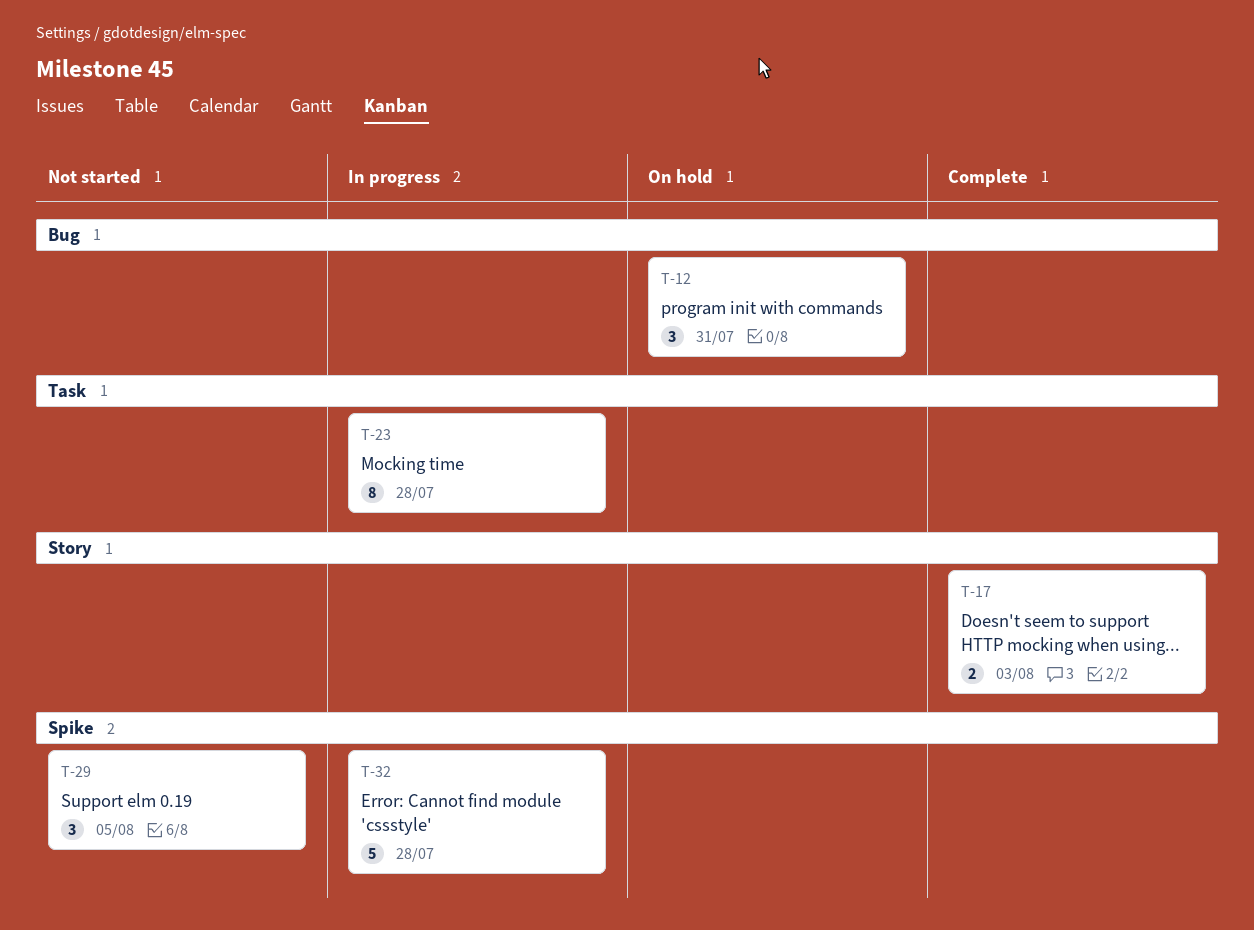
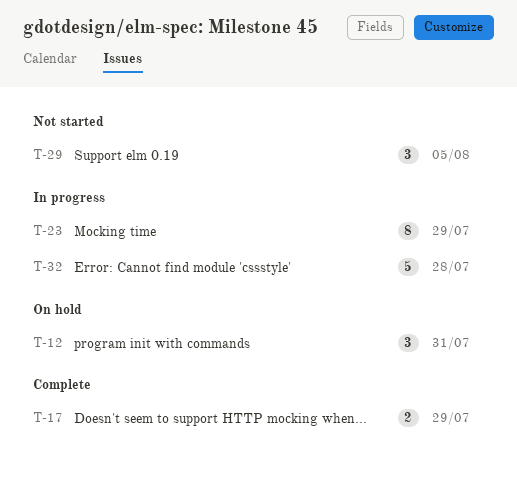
T-17, due: Aug 3 -> Jul 29
T-23, due: Jul 28 -> Jul 29

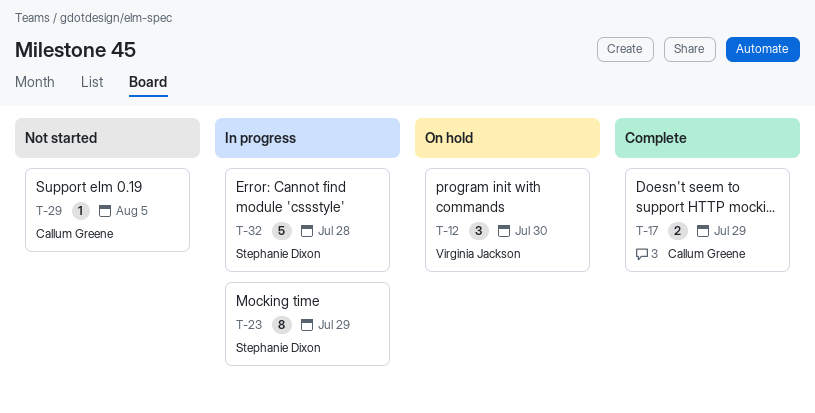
T-12, due: Jul 31 -> Jul 30
T-29, estimate: 3 -> 1

